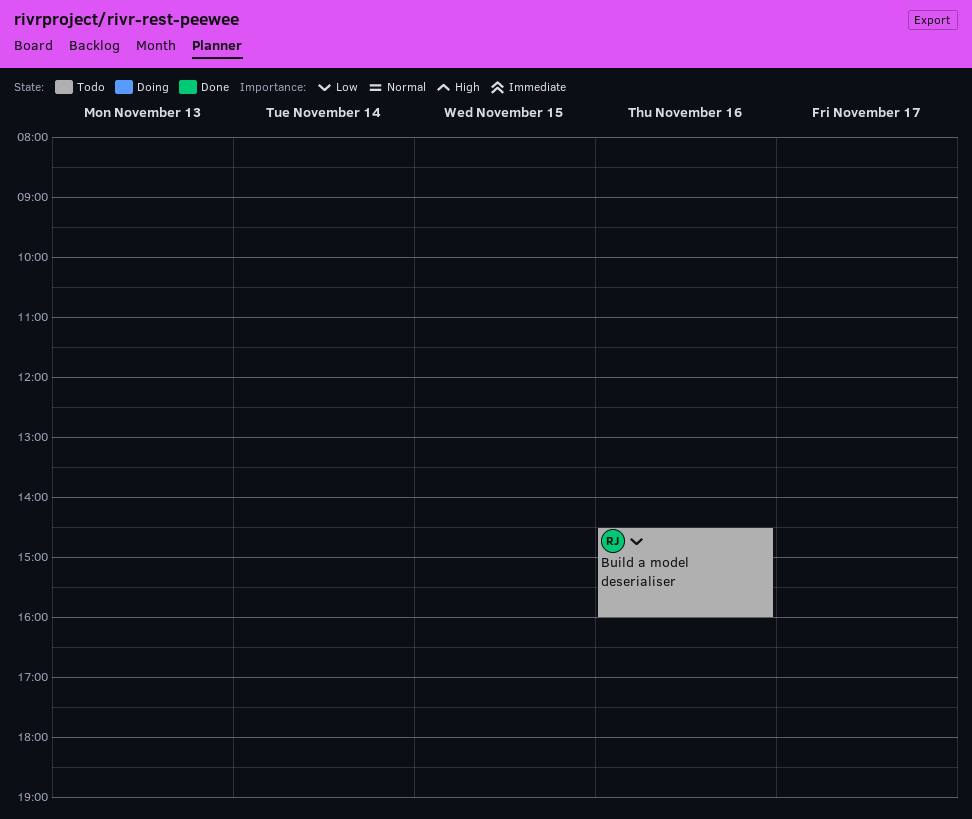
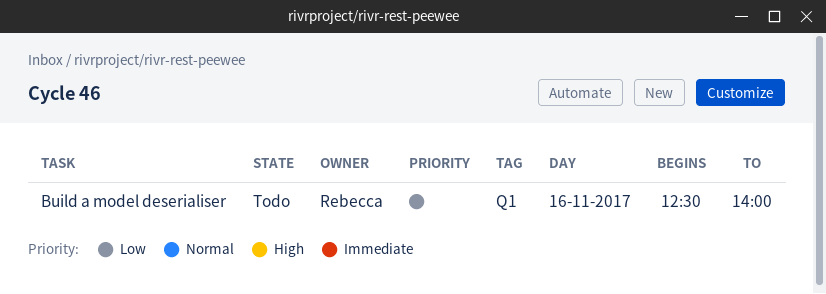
Build a model deserialiser, begins: 14:30 -> 12:30
Build a model deserialiser, ends: 16:00 -> 14:00

